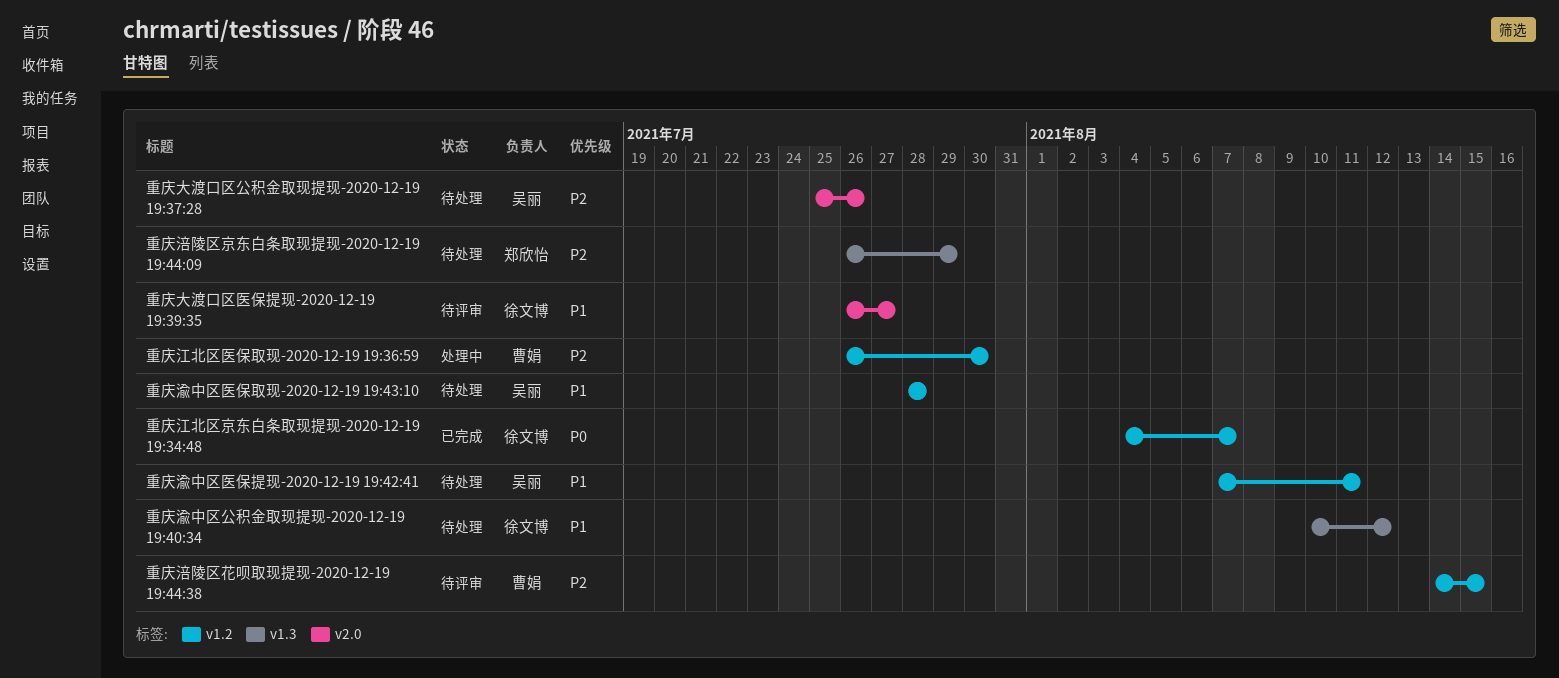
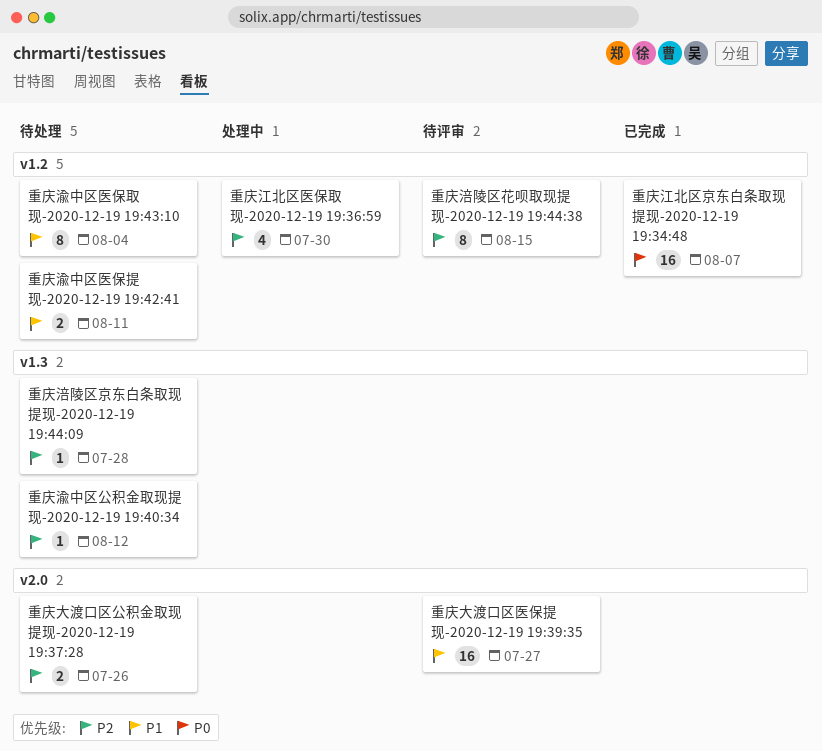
重庆涪陵区京东白条取现提现-2020-12-19 19:44:09, due: Jul 29 -> Jul 28
重庆渝中区公积金取现提现-2020-12-19 19:40:34, priority: P1 -> P2
重庆渝中区医保取现-2020-12-19 19:43:10, due: Jul 28 -> Aug 4

